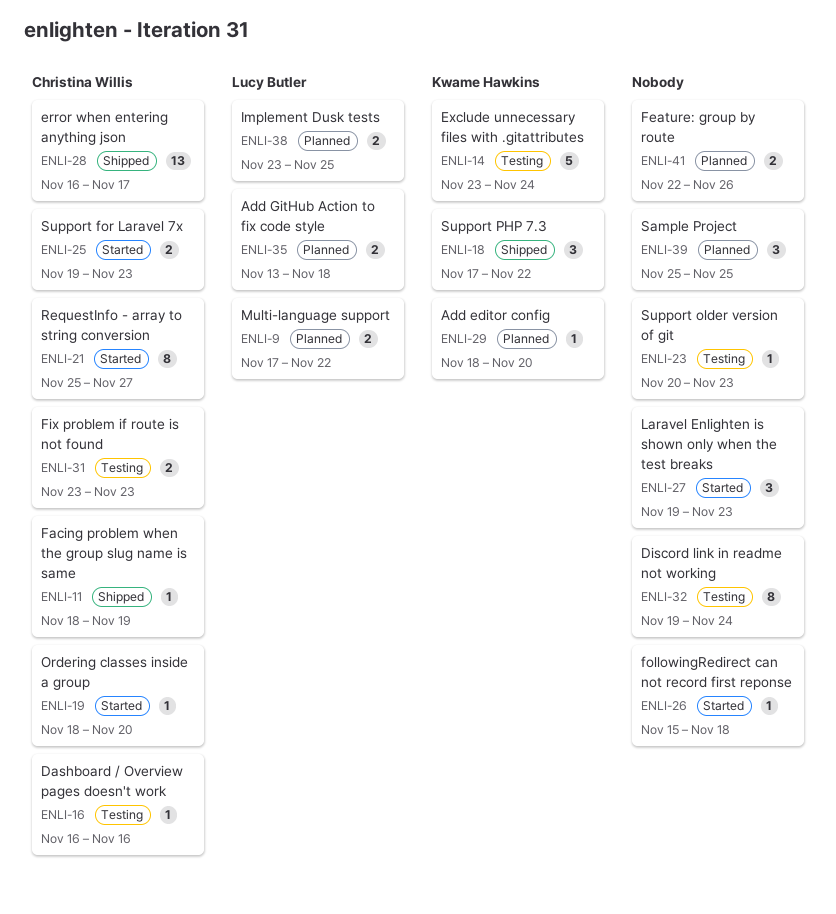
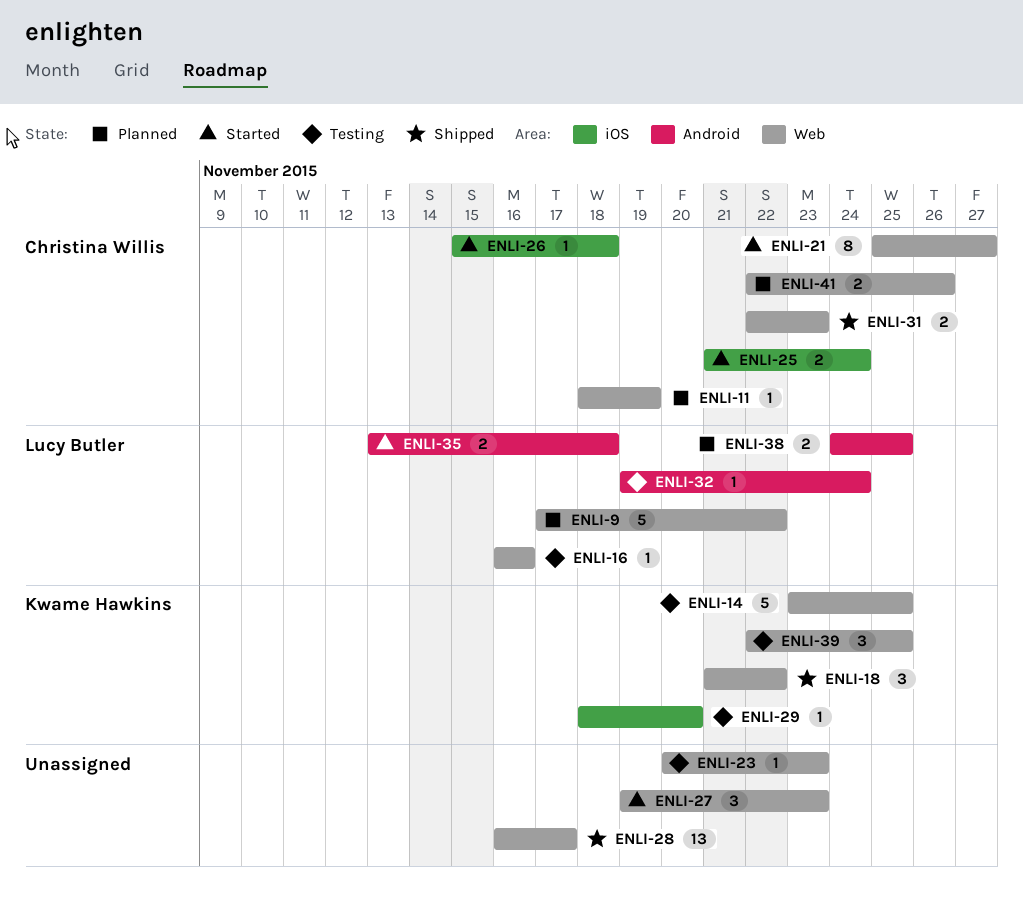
ENLI-9, estimate: 2 -> 5
ENLI-11, status: Shipped -> Planned
ENLI-14, due: Nov 24 -> Nov 25
ENLI-16, owner: Christina Willis -> Lucy Butler
ENLI-18, start: Nov 17 -> Nov 21
ENLI-19: present -> none
ENLI-25, start: Nov 19 -> Nov 21
ENLI-25, due: Nov 23 -> Nov 24
ENLI-26, owner: none -> Christina Willis
ENLI-28, owner: Christina Willis -> none
ENLI-29, status: Planned -> Testing
ENLI-31, status: Testing -> Shipped
ENLI-31, start: Nov 23 -> Nov 22
ENLI-32, owner: none -> Lucy Butler
ENLI-32, estimate: 8 -> 1
ENLI-35, status: Planned -> Started
ENLI-38, start: Nov 23 -> Nov 24
ENLI-39, status: Planned -> Testing
ENLI-39, owner: none -> Kwame Hawkins
ENLI-39, start: Nov 25 -> Nov 22
ENLI-41, owner: none -> Christina Willis

